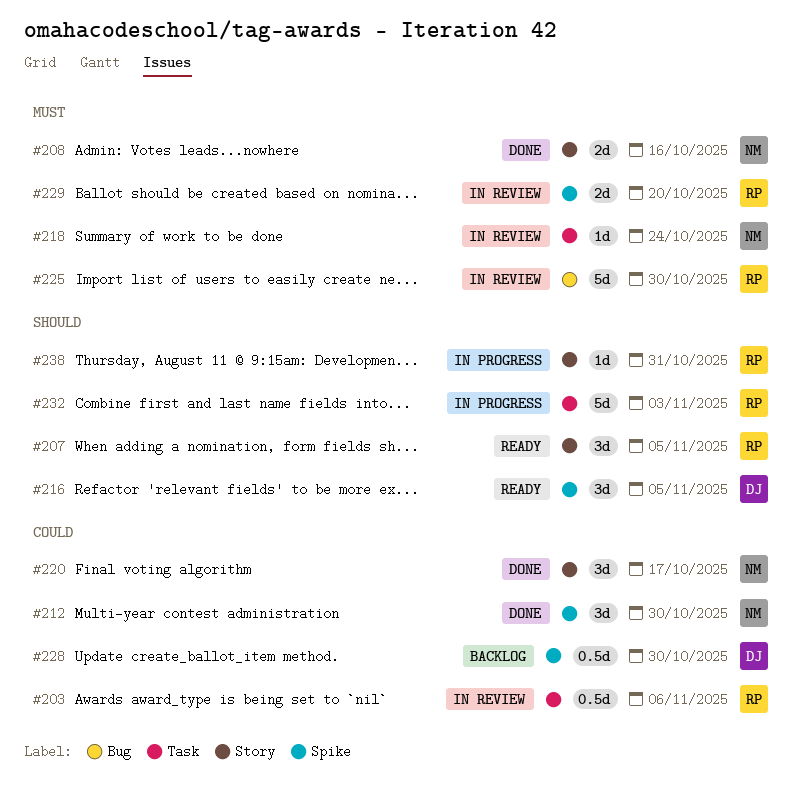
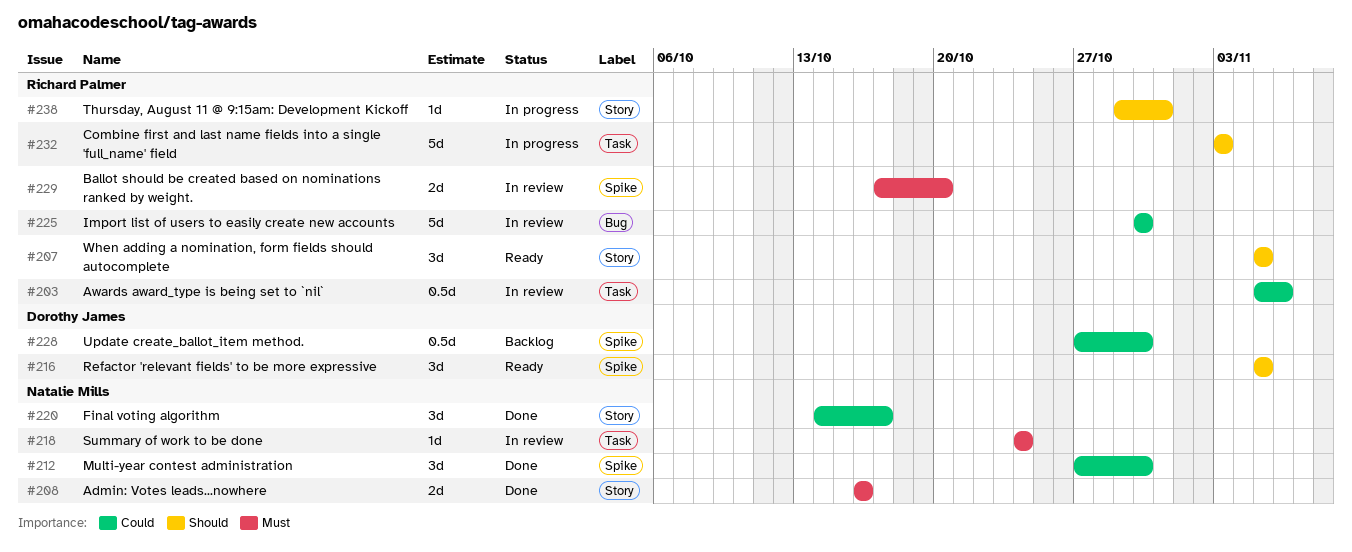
#225, priority: Must -> Could

